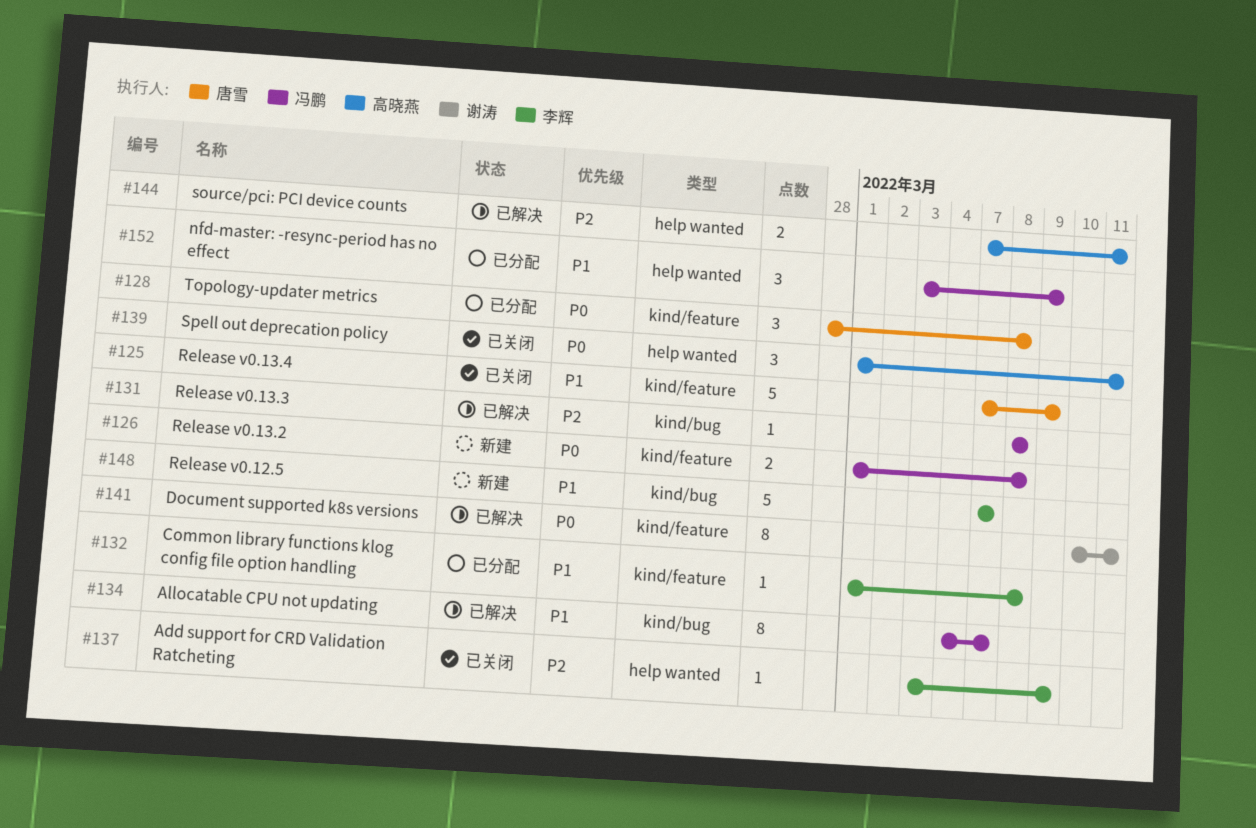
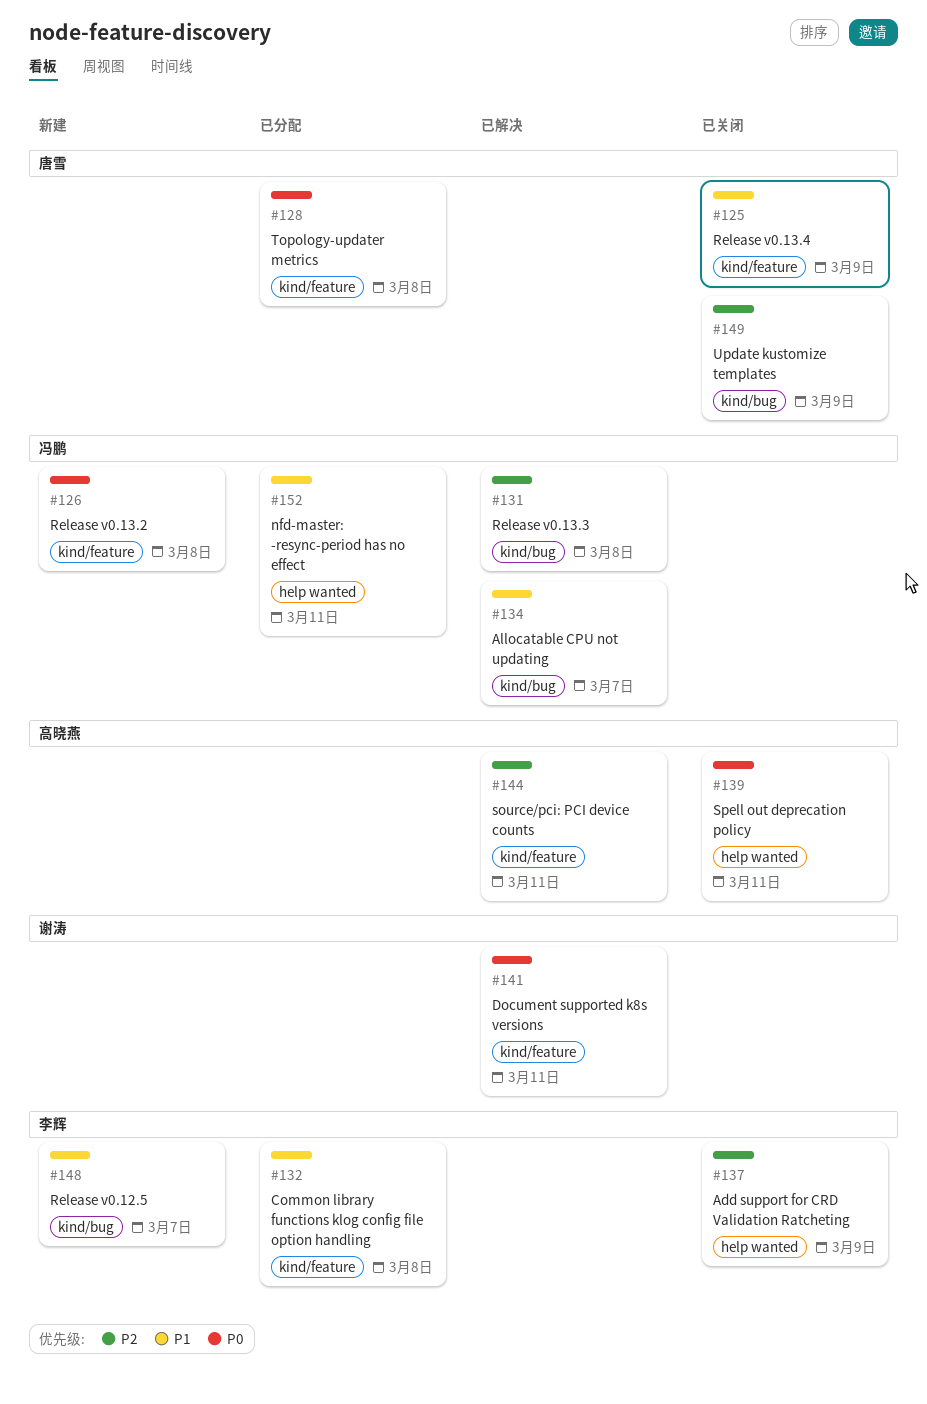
#144, label: help wanted -> kind/feature
#149: none -> present
#152, due: Mar 9 -> Mar 11

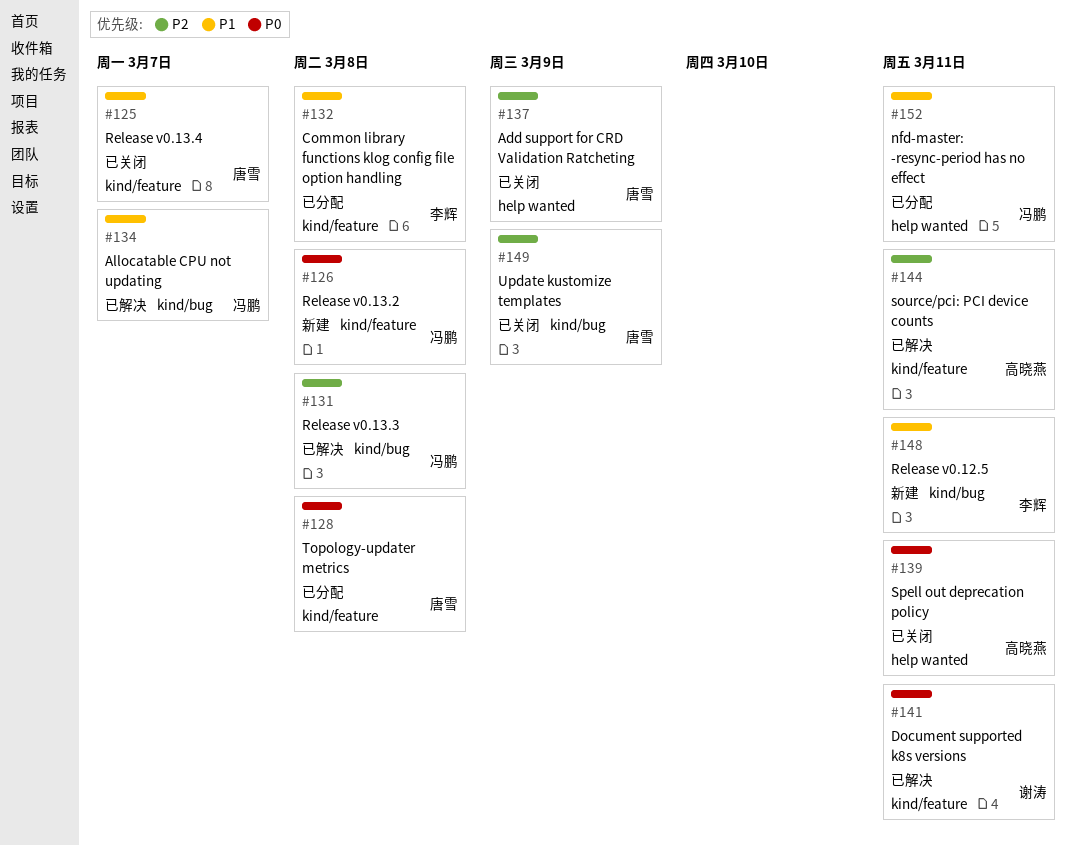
#125, due: Mar 9 -> Mar 7
#137, owner: 李辉 -> 唐雪
#148, due: Mar 7 -> Mar 11

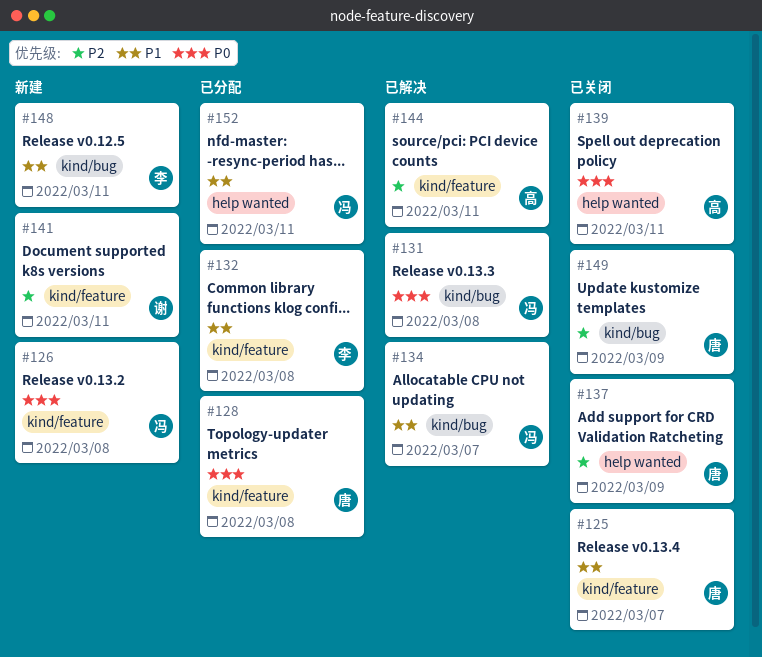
#131, priority: P2 -> P0
#141, status: 已解决 -> 新建
#141, priority: P0 -> P2

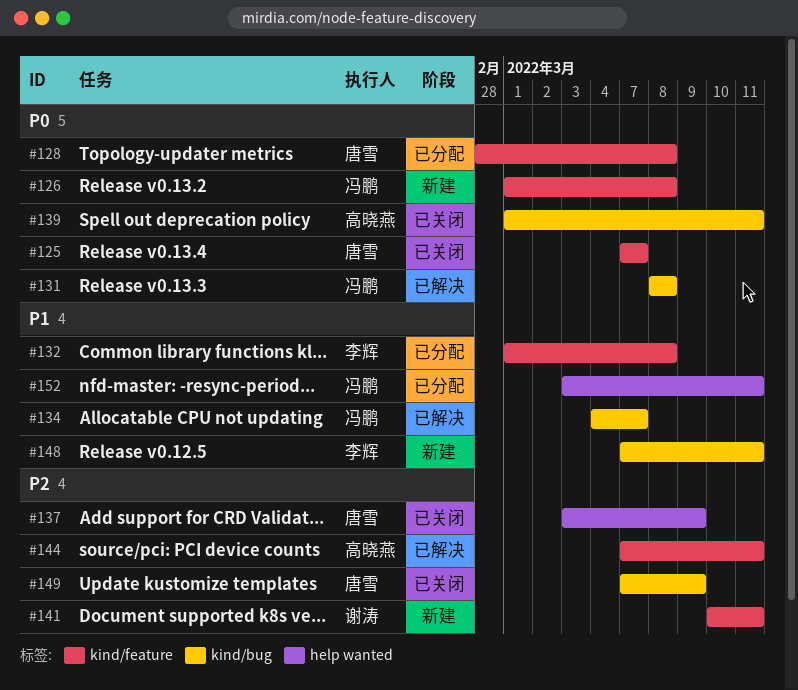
#125, priority: P1 -> P0
#139, label: help wanted -> kind/bug

